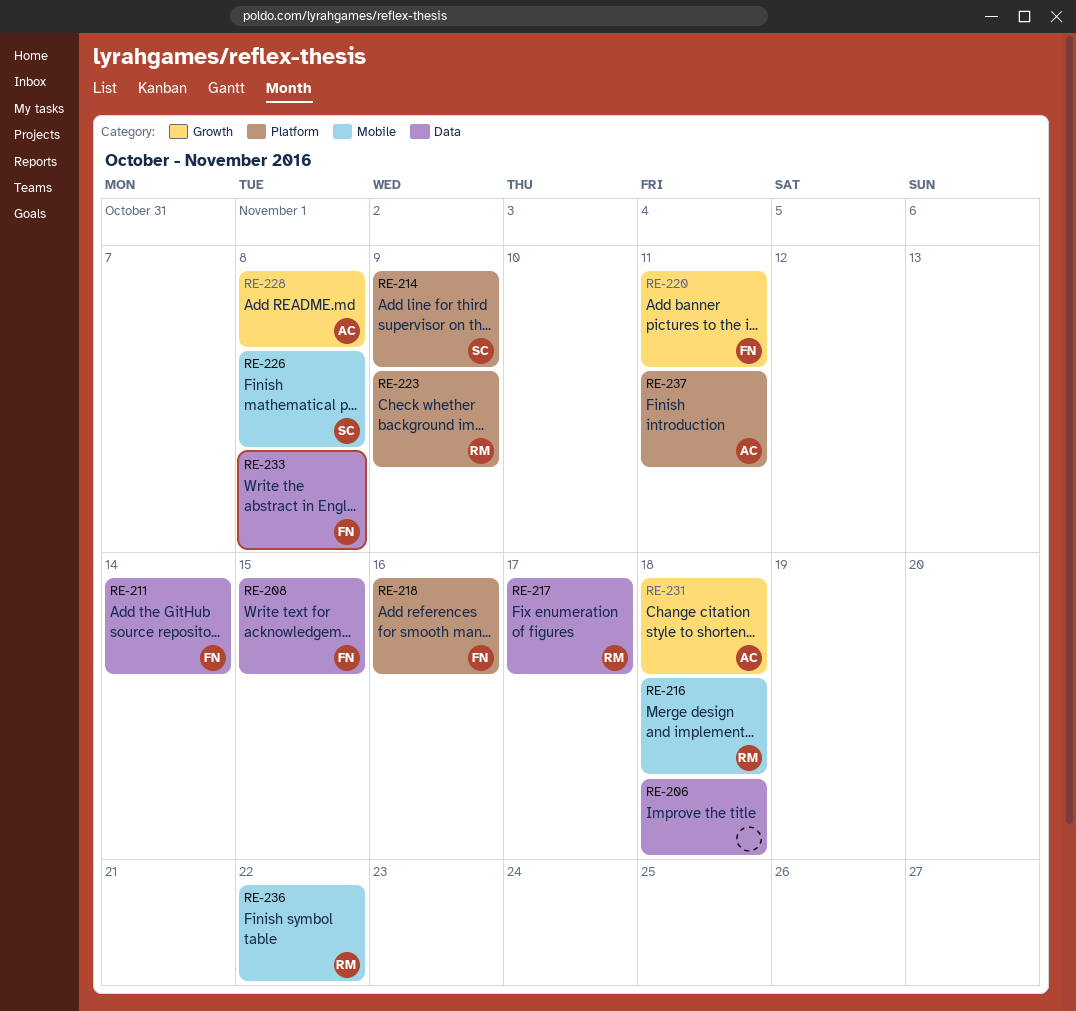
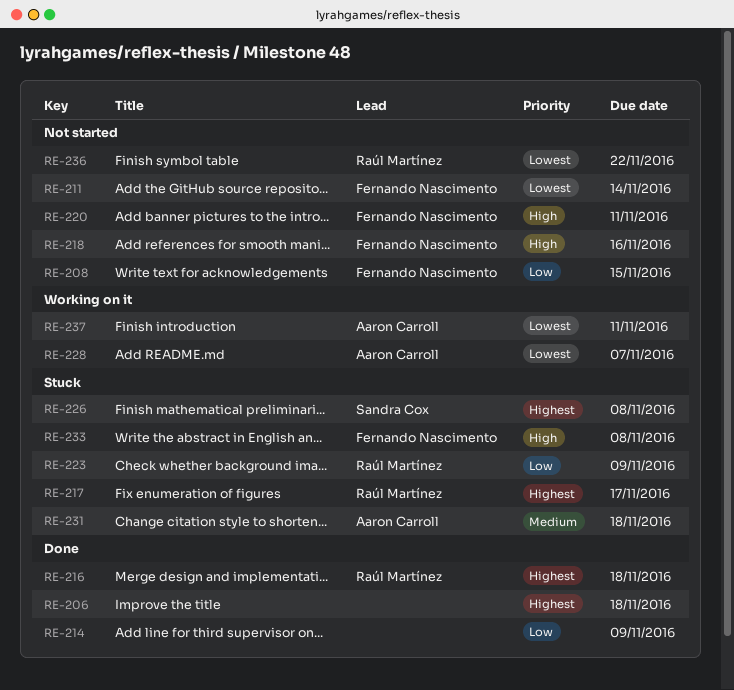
RE-214, owner: Sandra Cox -> none
RE-228, due: Nov 8 -> Nov 7

